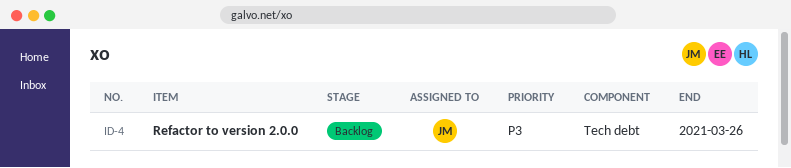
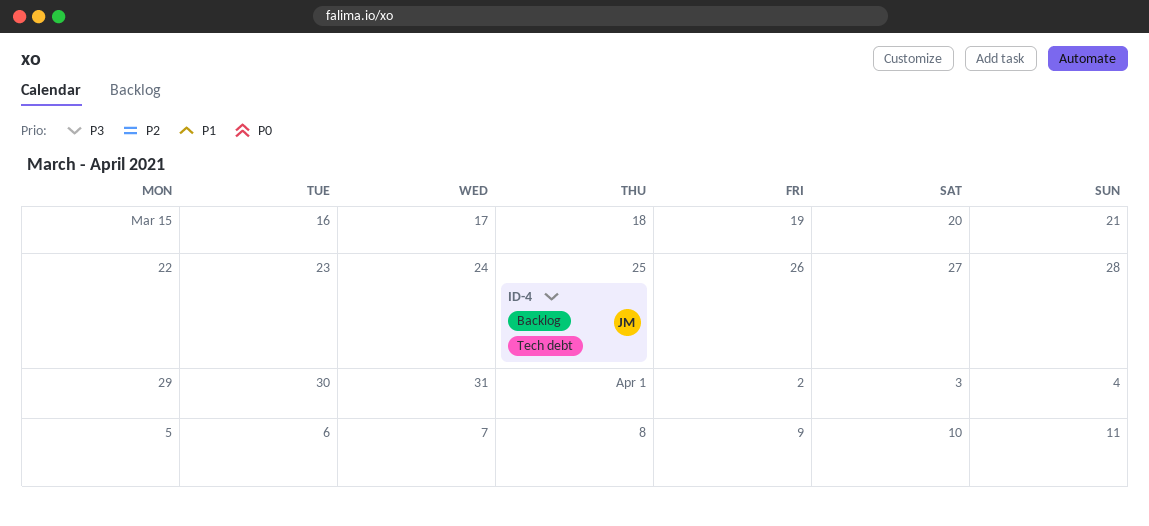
ID-4, due: Mar 26 -> Mar 25

